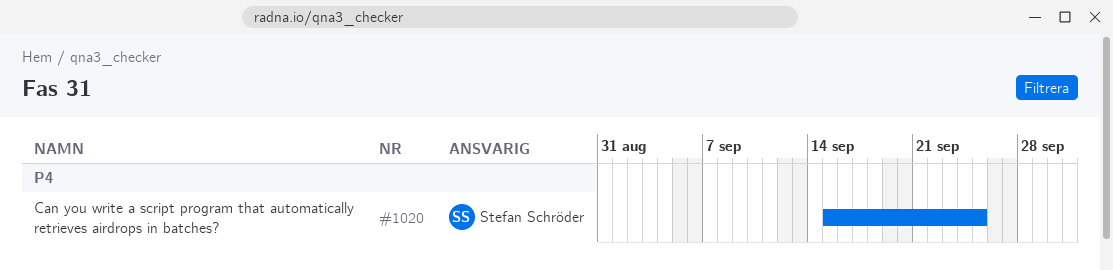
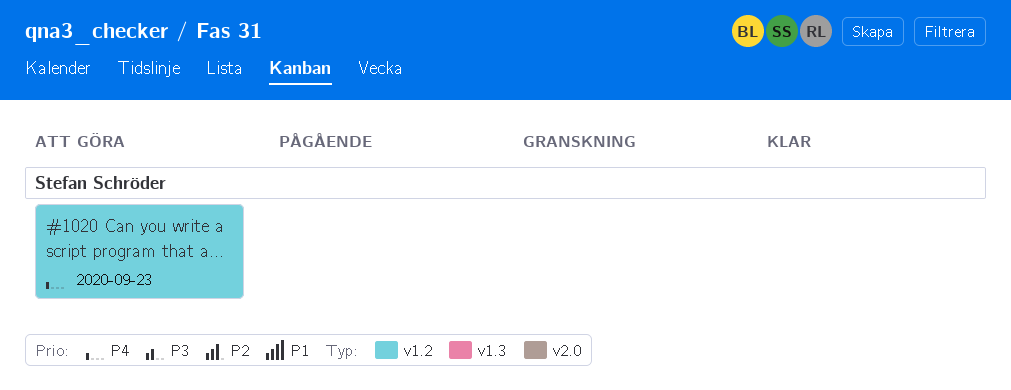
#1020, due: Sep 25 -> Sep 23

